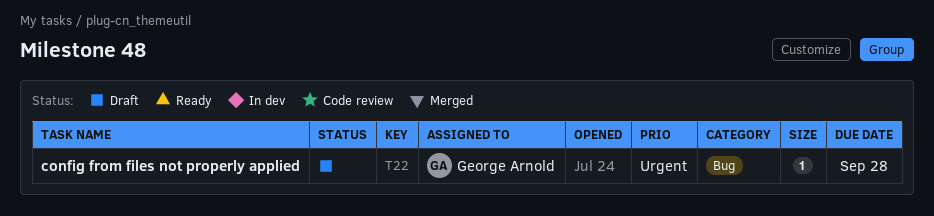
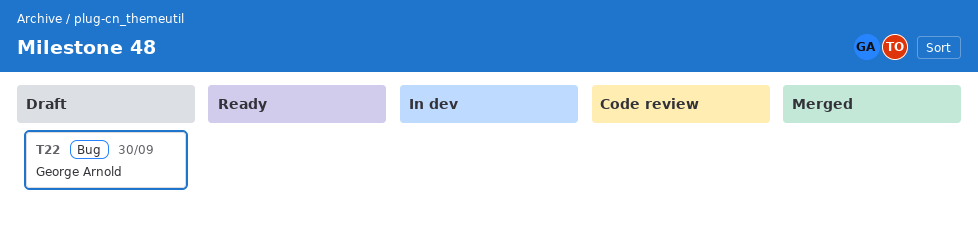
T22, due: Sep 28 -> Sep 30

